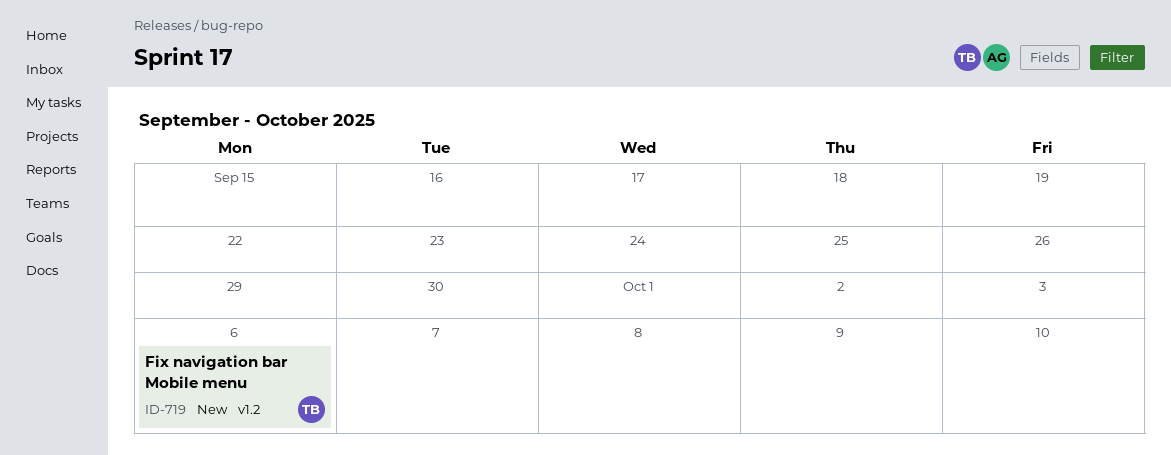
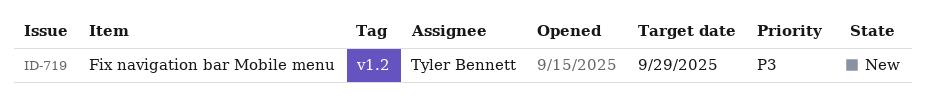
ID-719, due: Oct 6 -> Sep 29

